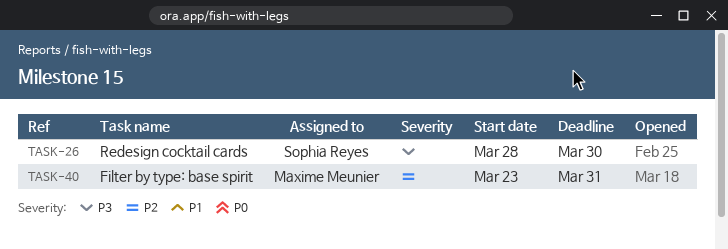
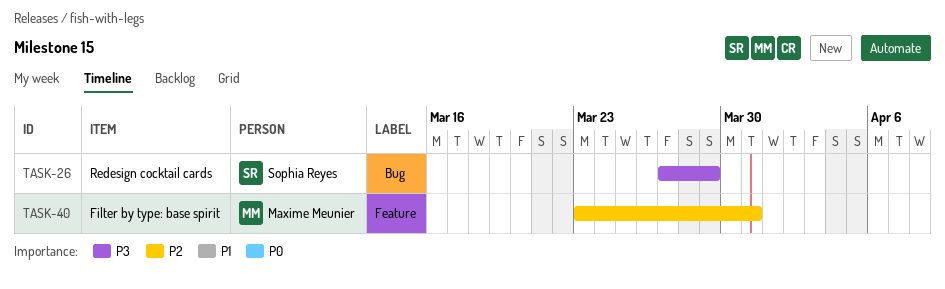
TASK-26, start: Mar 28 -> Mar 27
TASK-26, due: Mar 30 -> Mar 29

